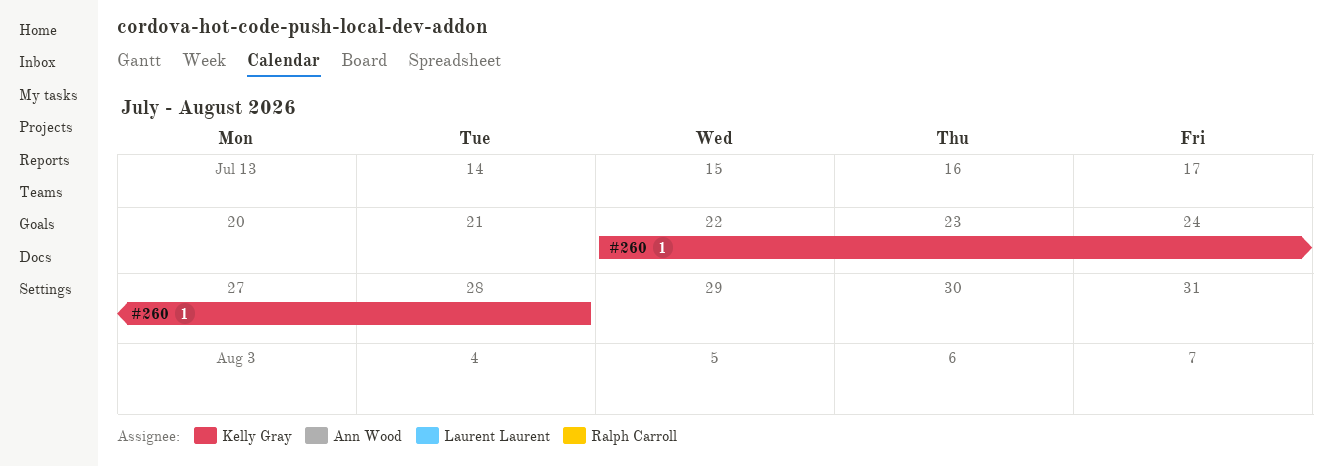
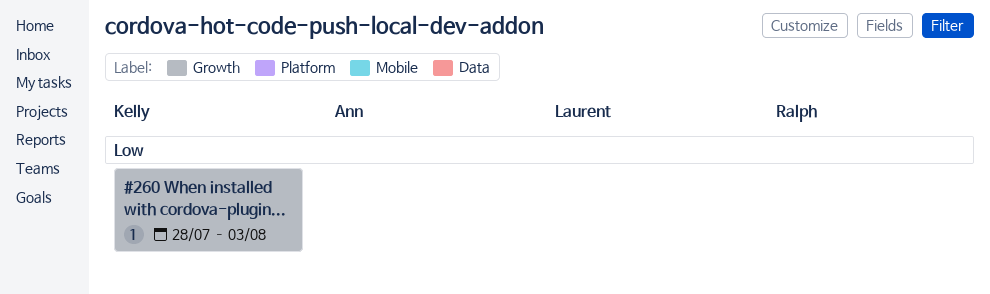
#260, start: Jul 22 -> Jul 28
#260, due: Jul 28 -> Aug 3

